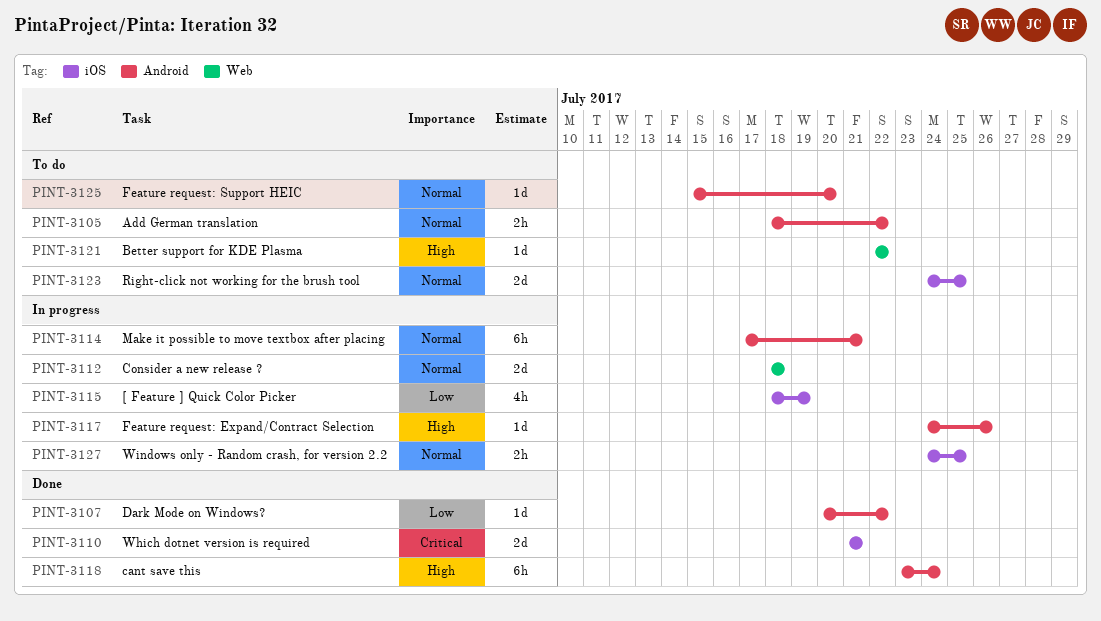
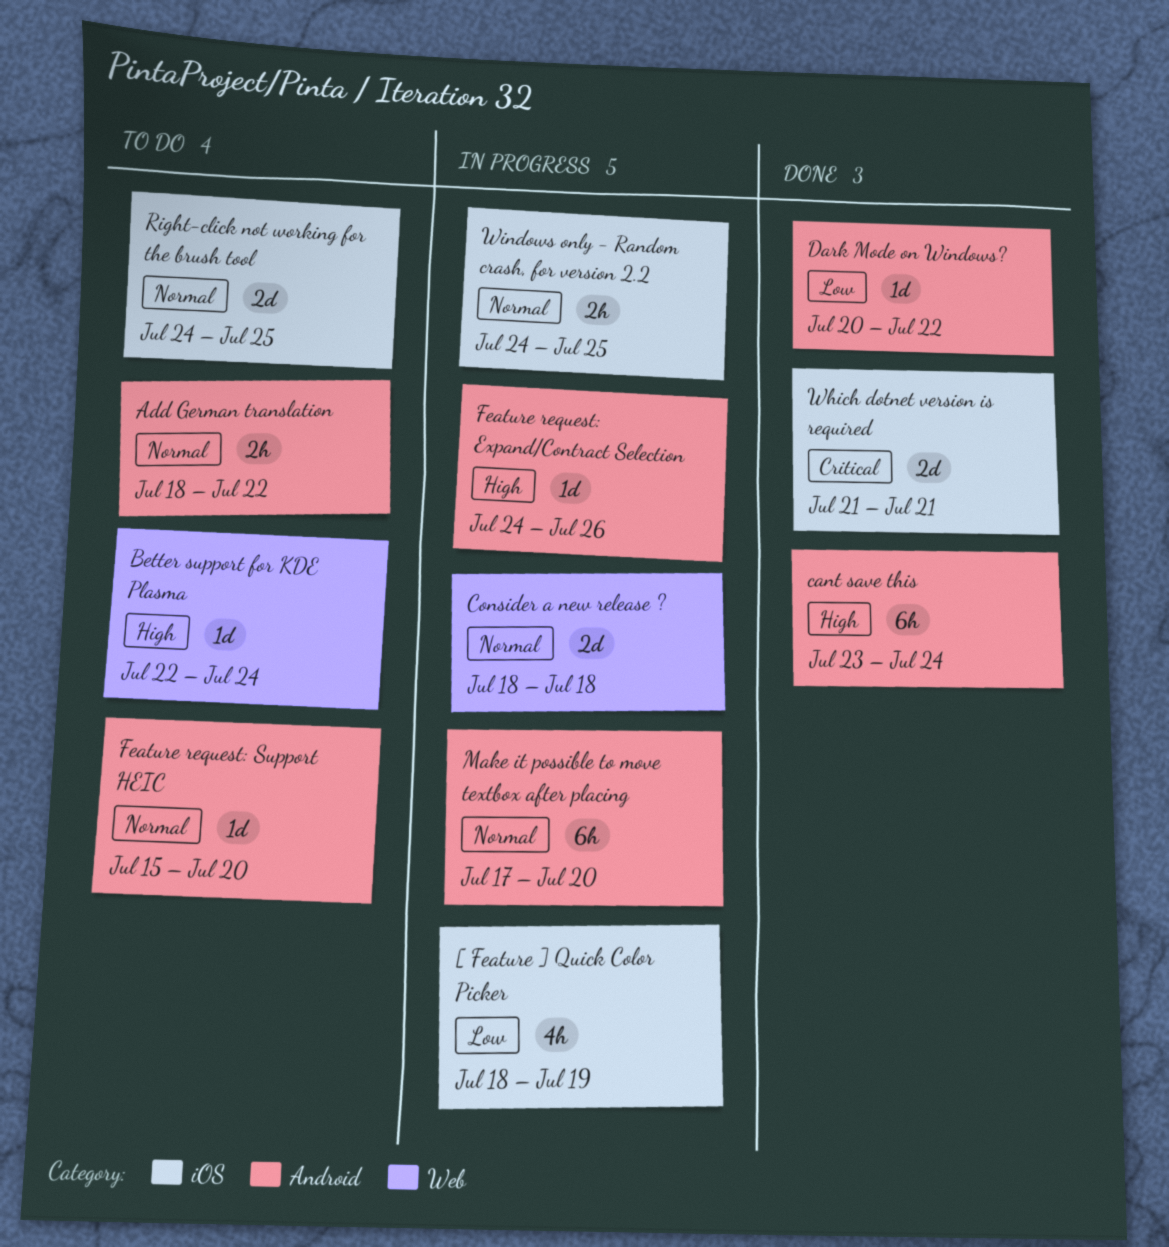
Better support for KDE Plasma, due: Jul 22 -> Jul 24
Make it possible to move textbox after placing, due: Jul 21 -> Jul 20

